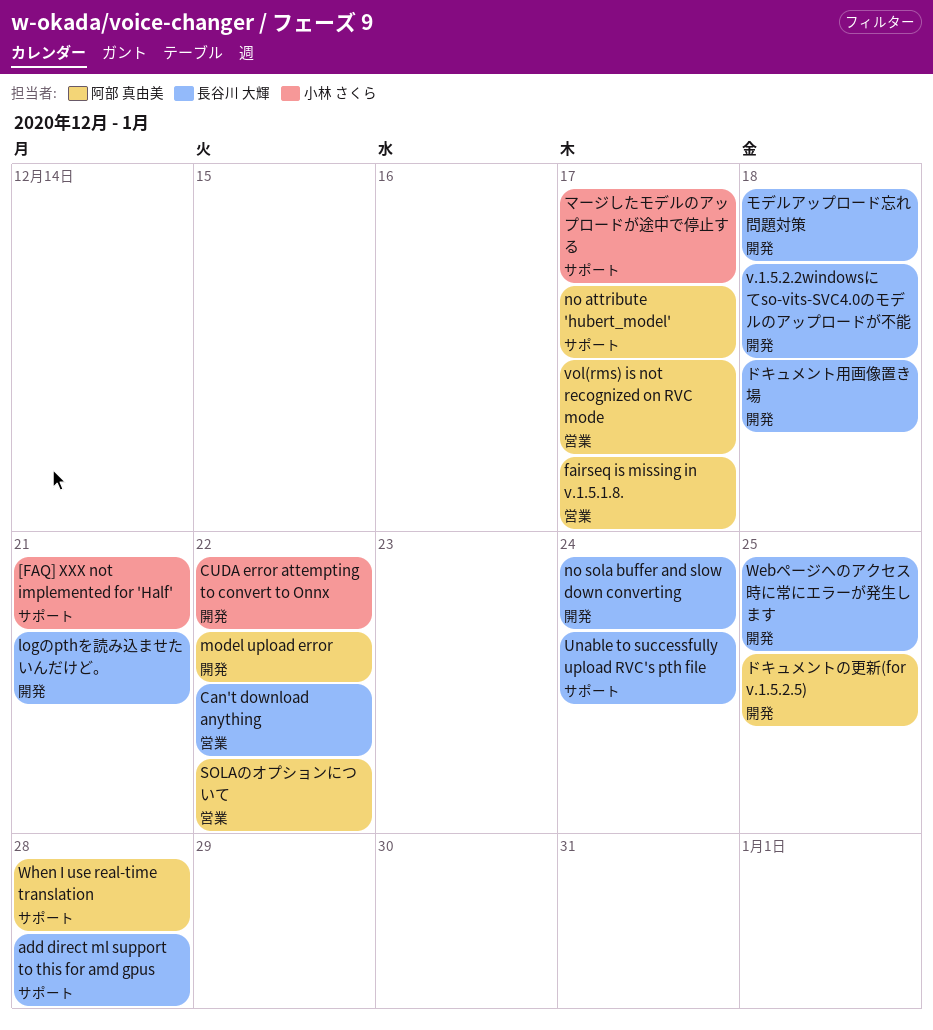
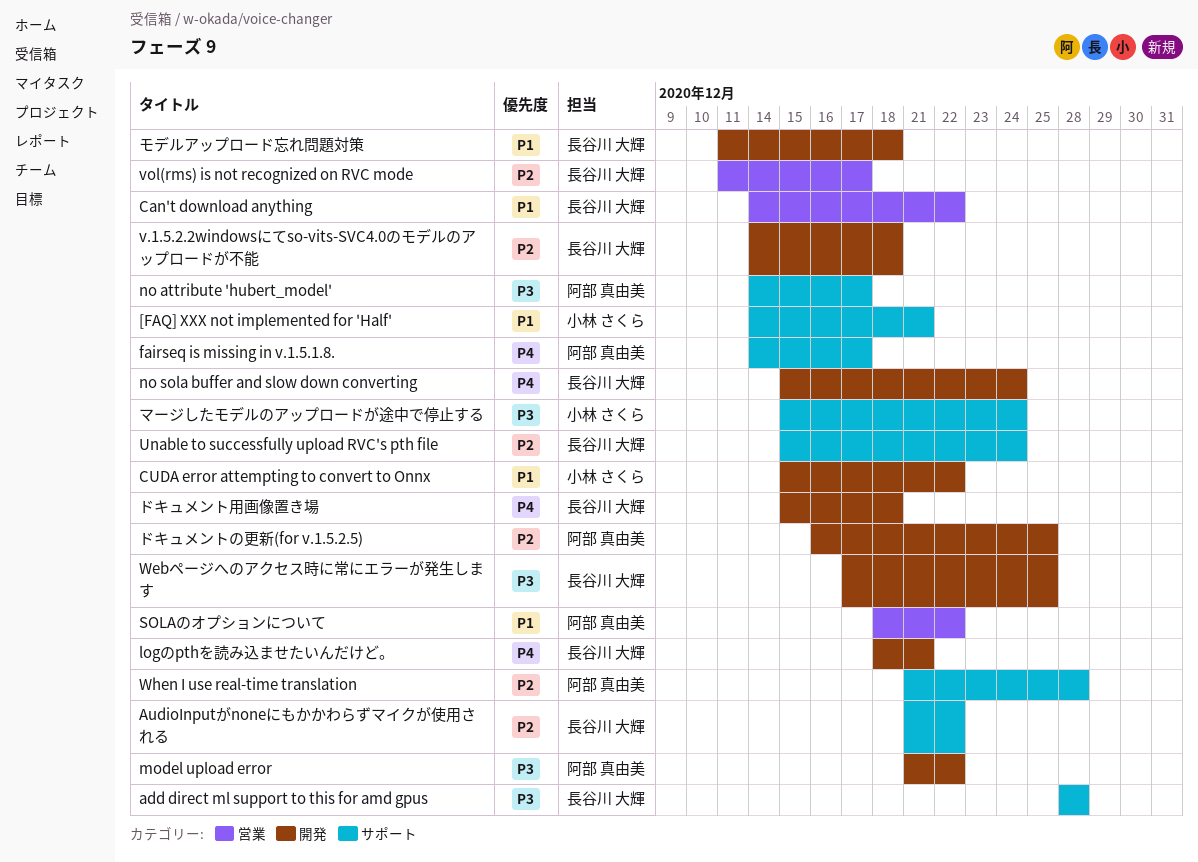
AudioInputがnoneにもかかわらずマイクが使用される: none -> present
fairseq is missing in v.1.5.1.8., label: 営業 -> サポート
vol(rms) is not recognized on RVC mode, owner: 阿部 真由美 -> 長谷川 大輝
マージしたモデルのアップロードが途中で停止する, due: Dec 17 -> Dec 24

